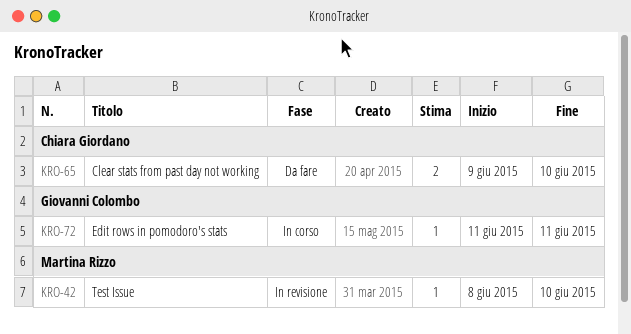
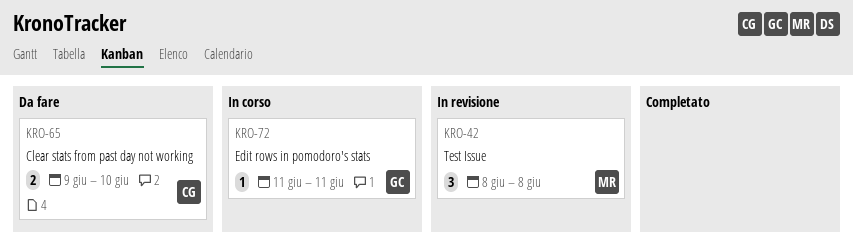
KRO-42, estimate: 1 -> 3
KRO-42, due: Jun 10 -> Jun 8

